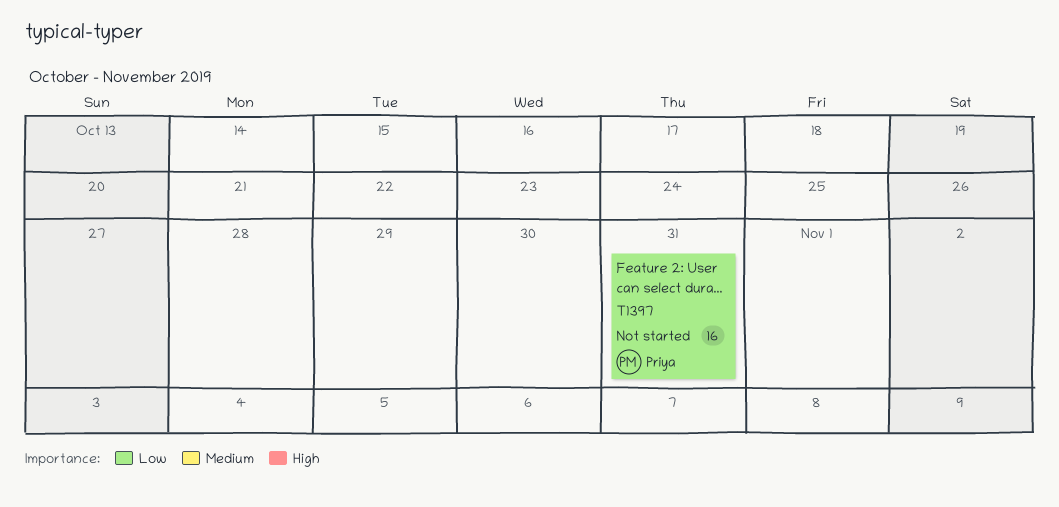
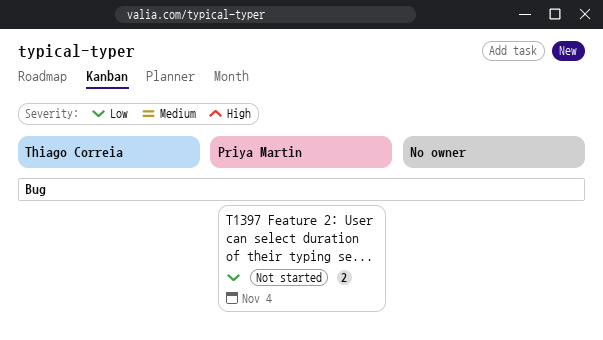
T1397, estimate: 16 -> 2
T1397, due: Oct 31 -> Nov 4

